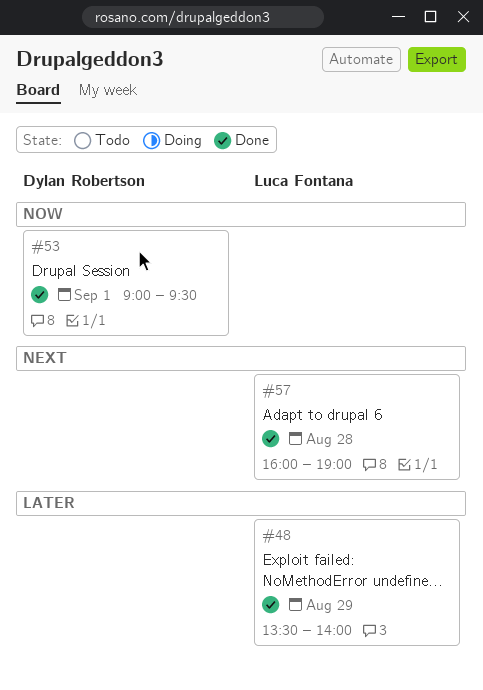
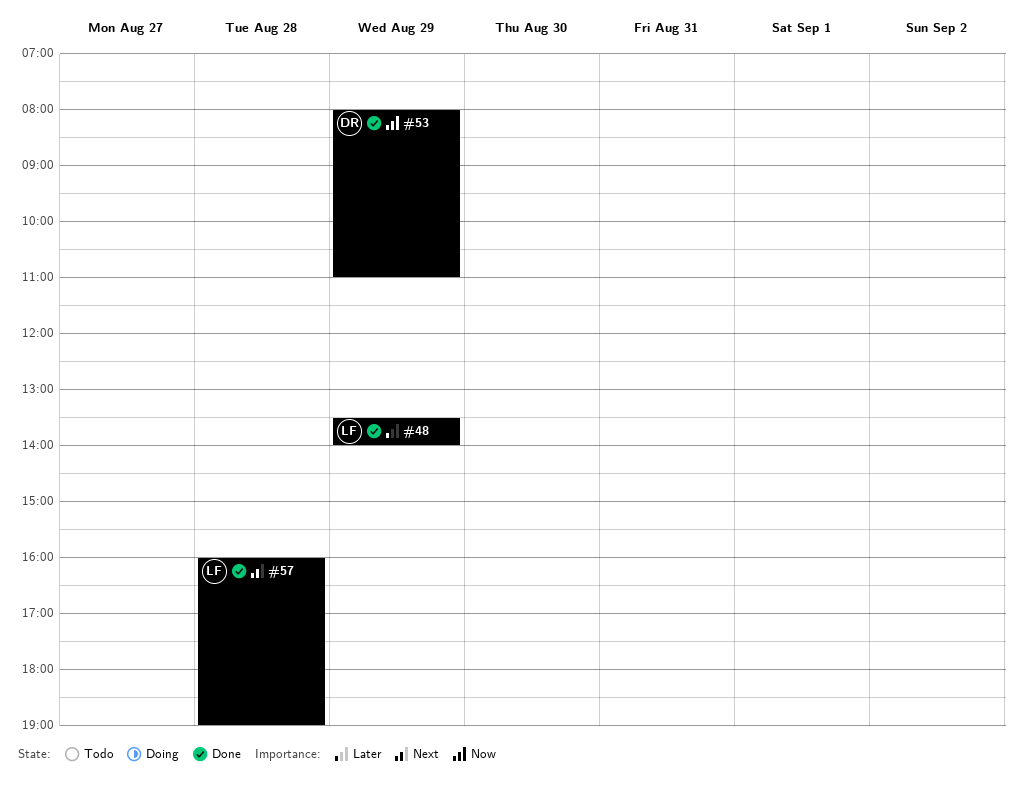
#53, day: Sep 1 -> Aug 29
#53, begins: 09:00 -> 08:00
#53, ends: 09:30 -> 11:00

